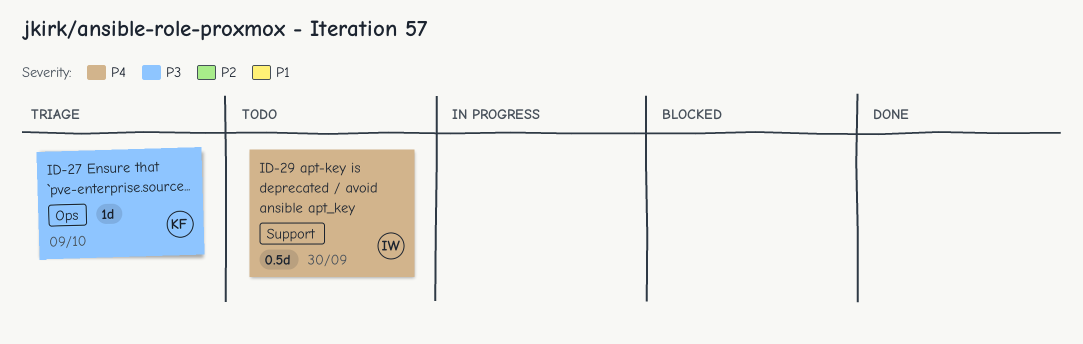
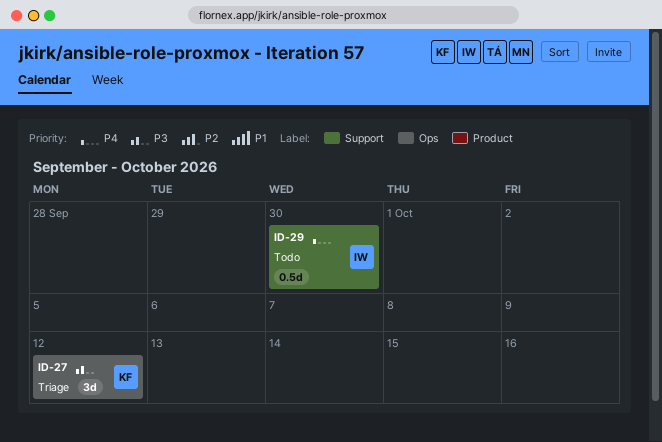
ID-27, estimate: 1d -> 3d
ID-27, due: Oct 9 -> Oct 12

